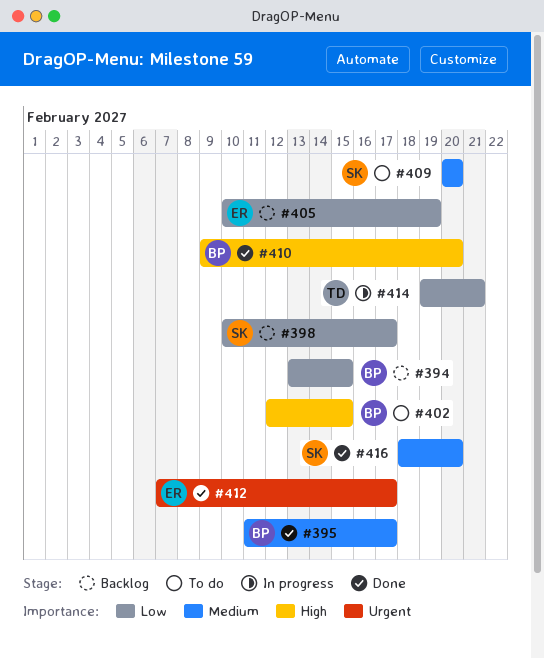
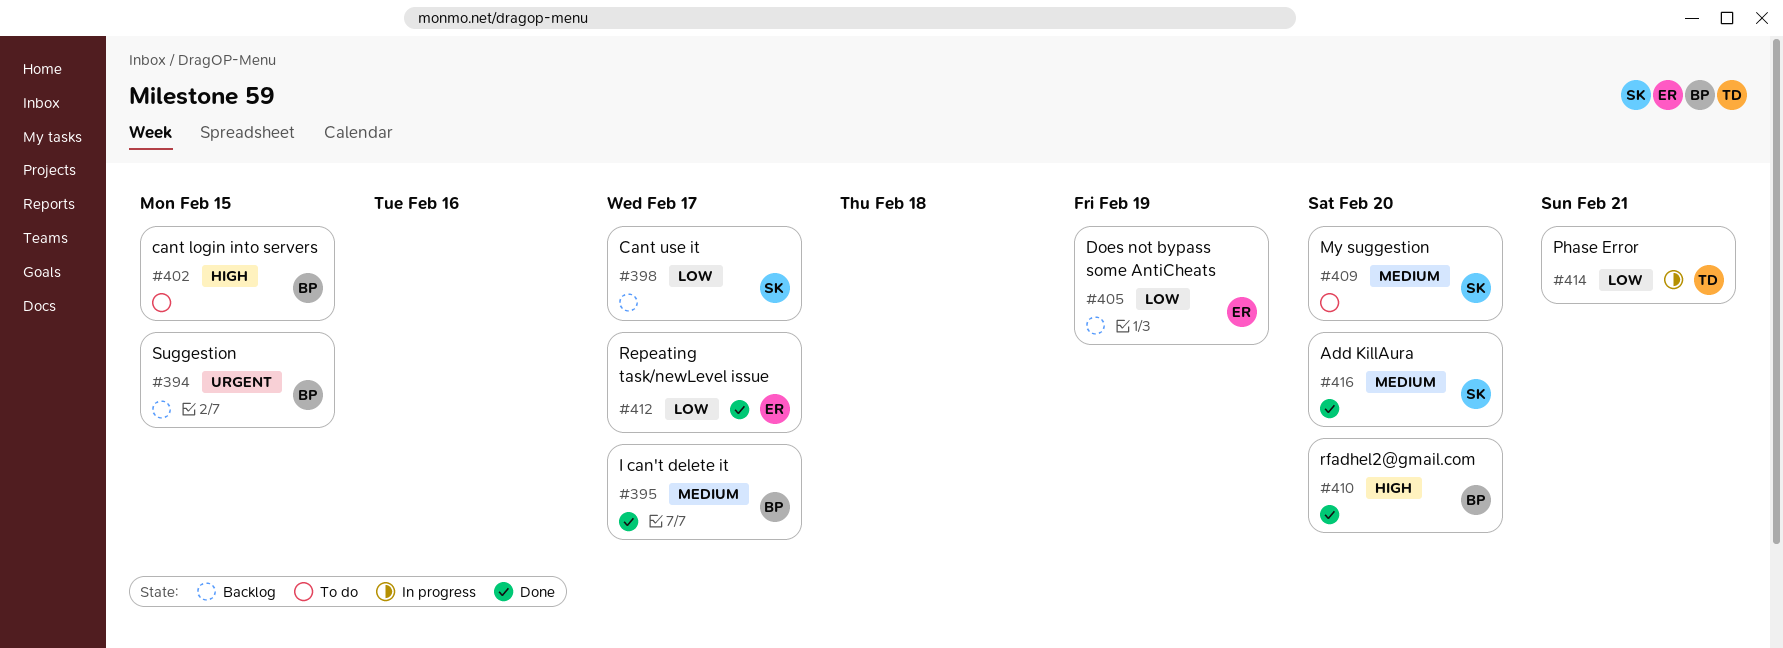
#394, priority: Low -> Urgent
#412, priority: Urgent -> Low

